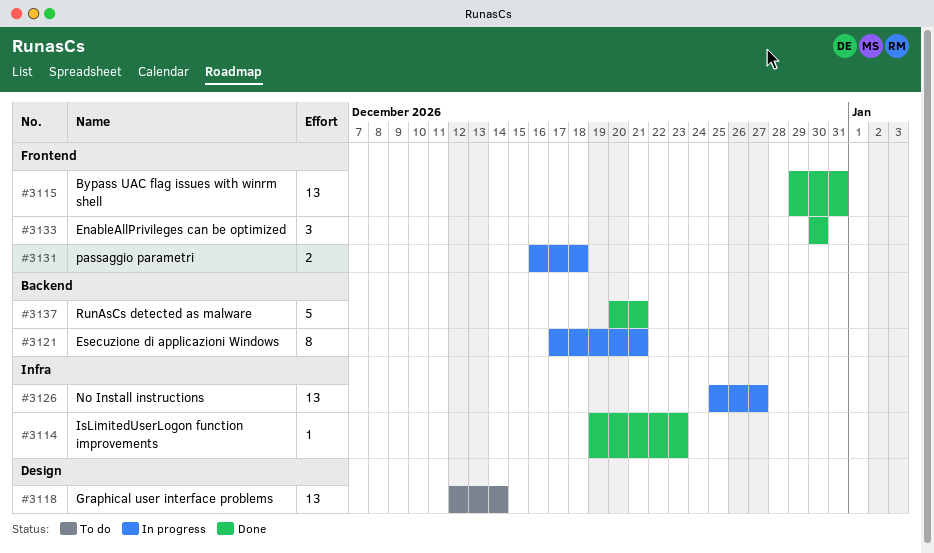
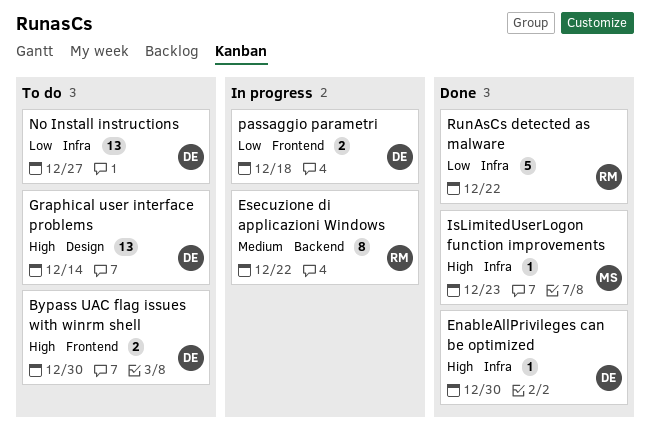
Bypass UAC flag issues with winrm shell, status: Done -> To do
Bypass UAC flag issues with winrm shell, estimate: 13 -> 2
Bypass UAC flag issues with winrm shell, due: Dec 31 -> Dec 30
EnableAllPrivileges can be optimized, label: Frontend -> Infra
EnableAllPrivileges can be optimized, estimate: 3 -> 1
Esecuzione di applicazioni Windows, due: Dec 21 -> Dec 22
No Install instructions, status: In progress -> To do
RunAsCs detected as malware, label: Backend -> Infra
RunAsCs detected as malware, due: Dec 21 -> Dec 22

